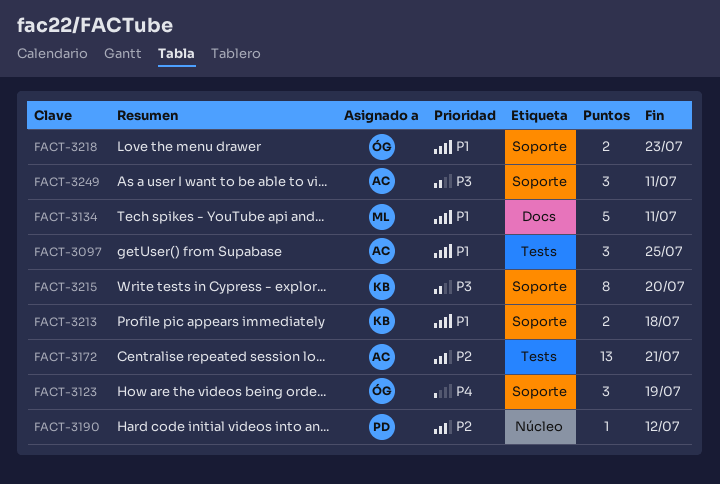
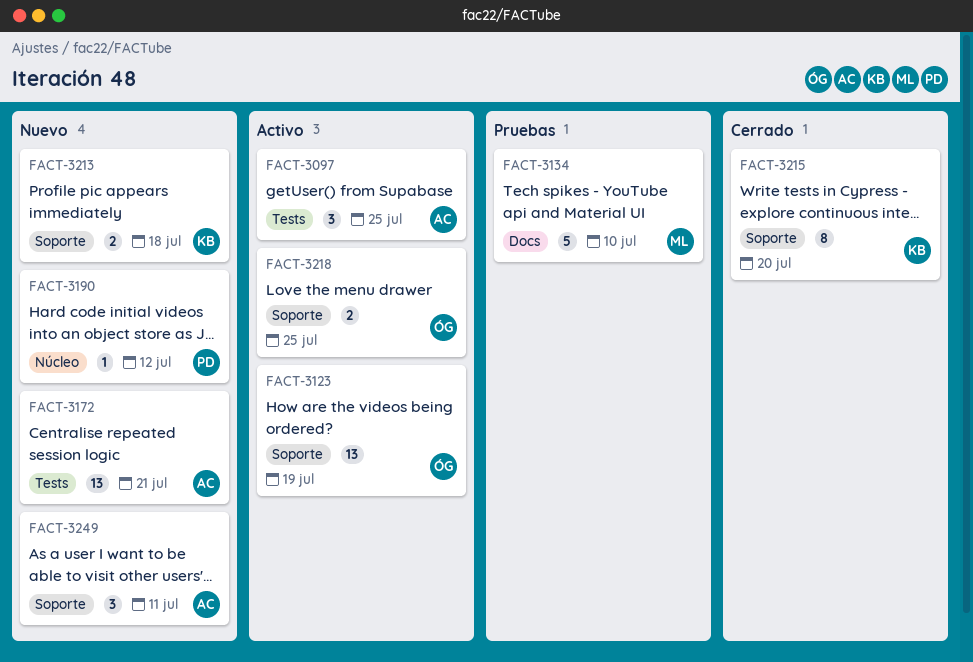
FACT-3123, estimate: 3 -> 13
FACT-3134, due: Jul 11 -> Jul 10
FACT-3218, due: Jul 23 -> Jul 25

